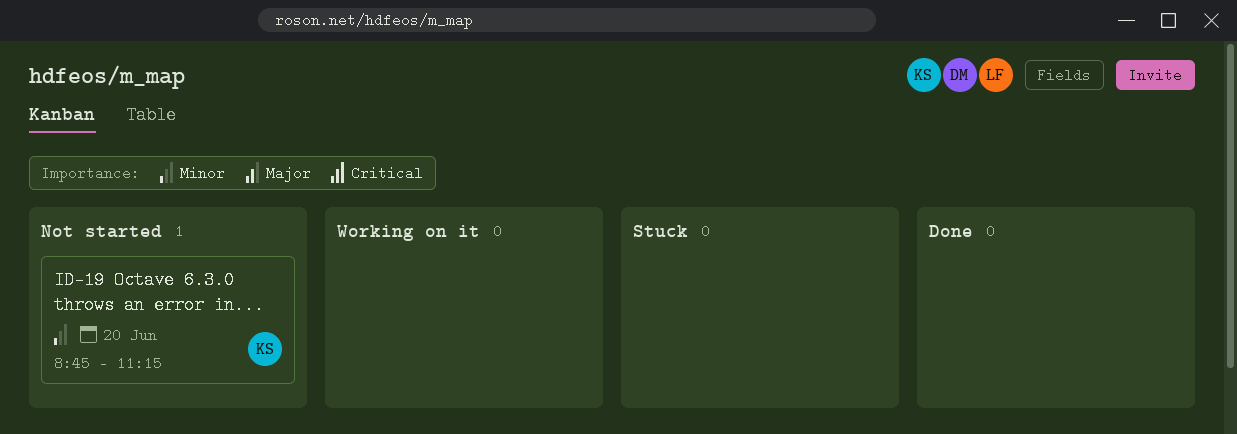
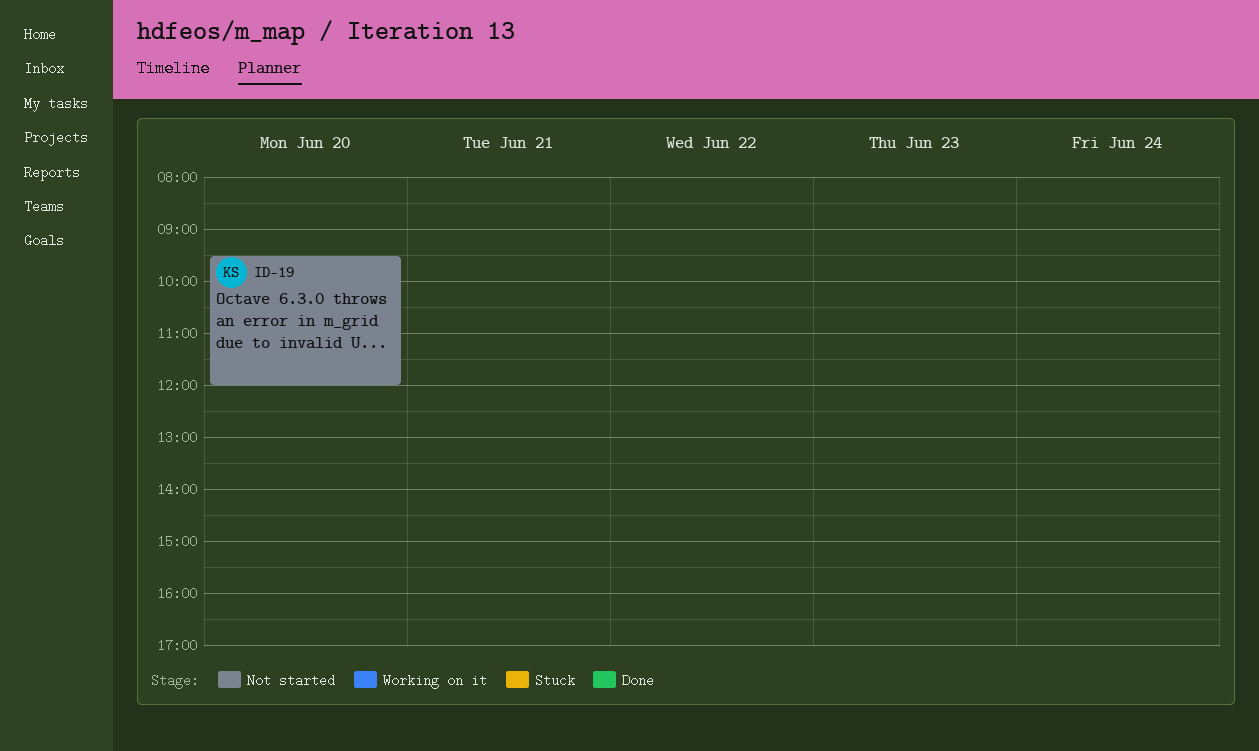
ID-19, begins: 08:45 -> 09:30
ID-19, ends: 11:15 -> 12:00

